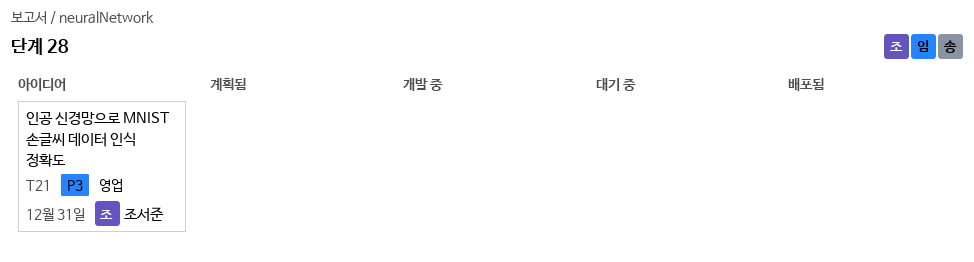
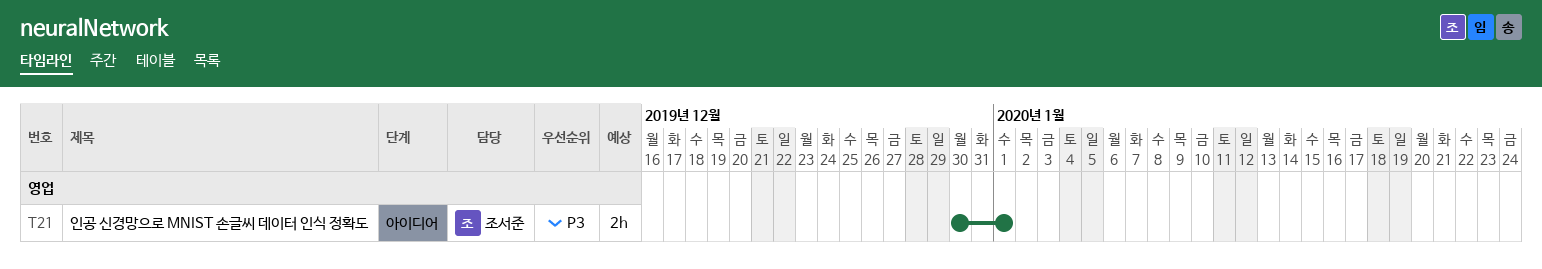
T21, due: Dec 31 -> Jan 1

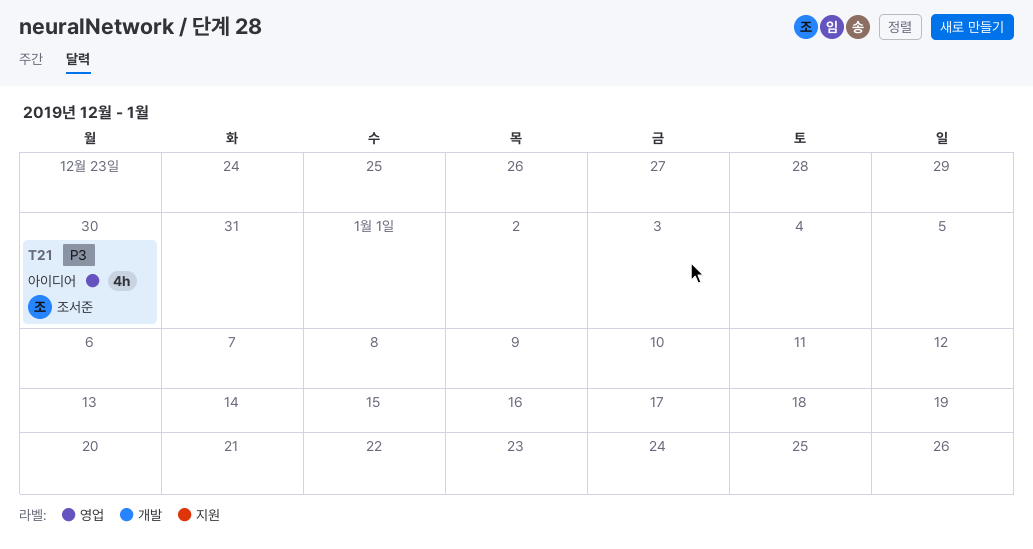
T21, estimate: 2h -> 4h
T21, due: Jan 1 -> Dec 30

